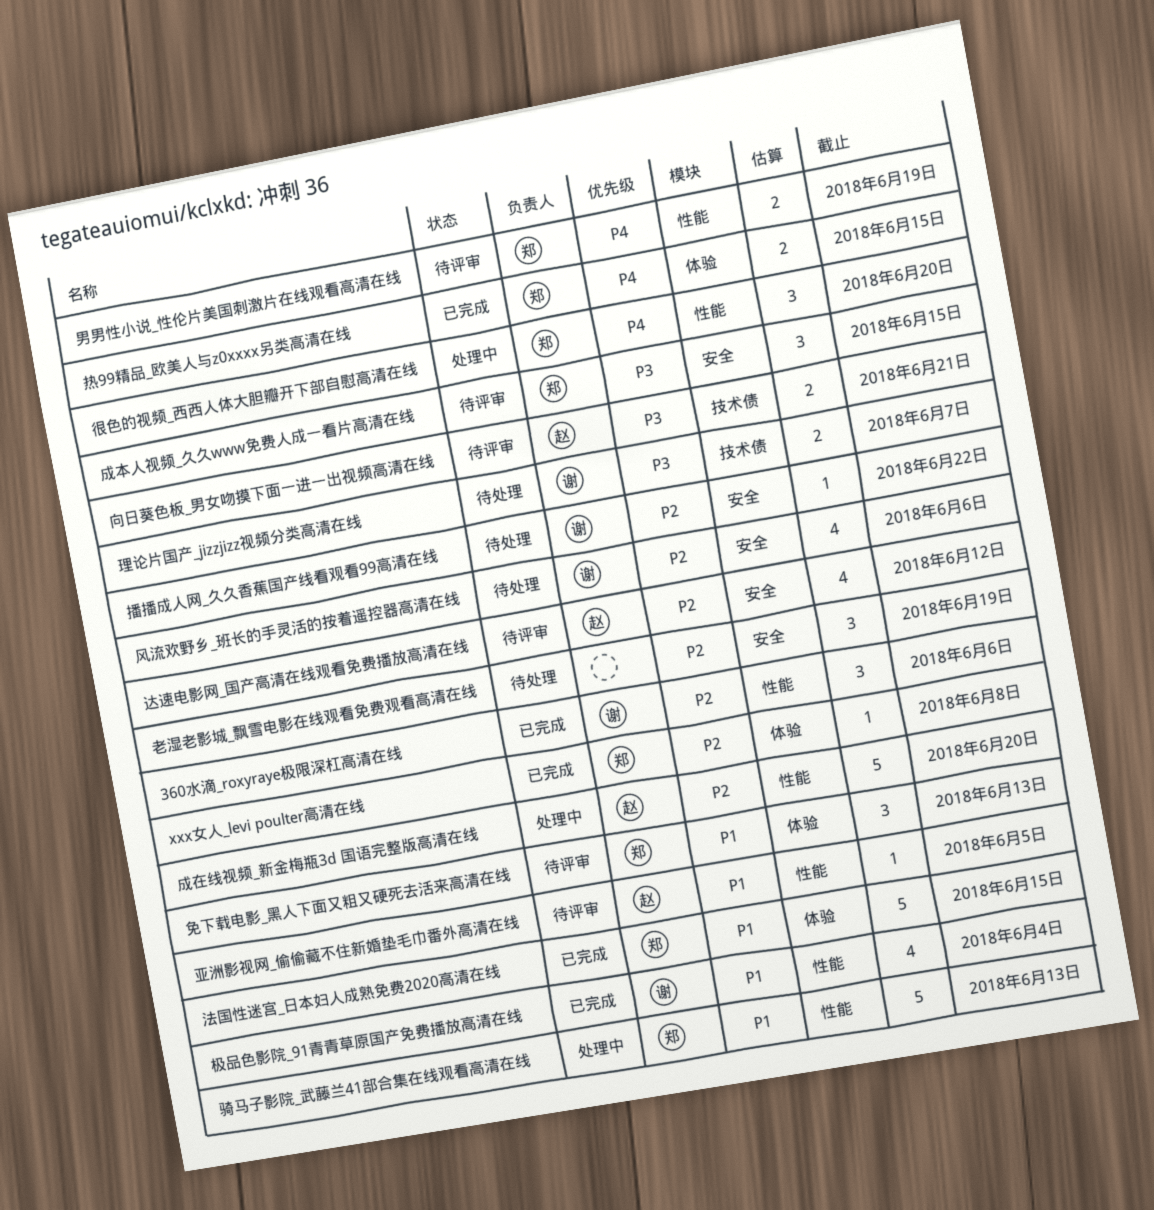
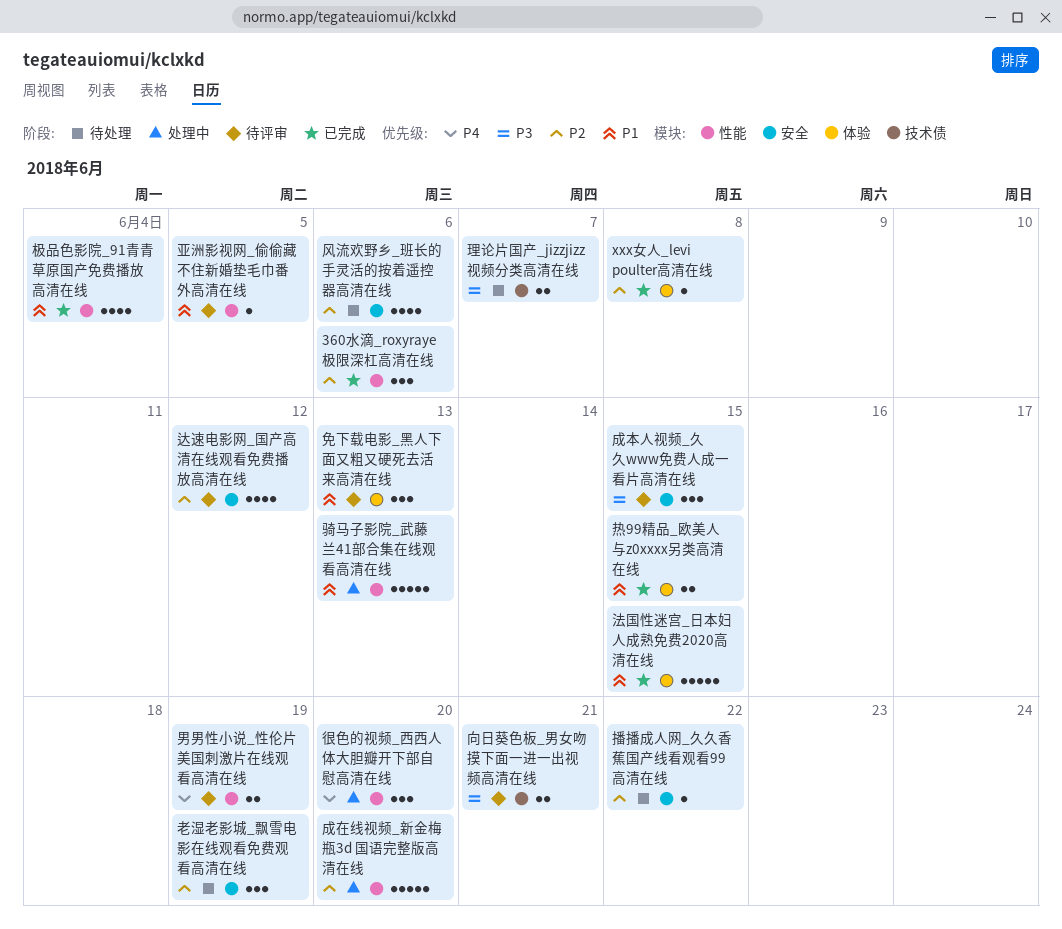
热99精品_欧美人与z0xxxx另类高清在线, priority: P4 -> P1

